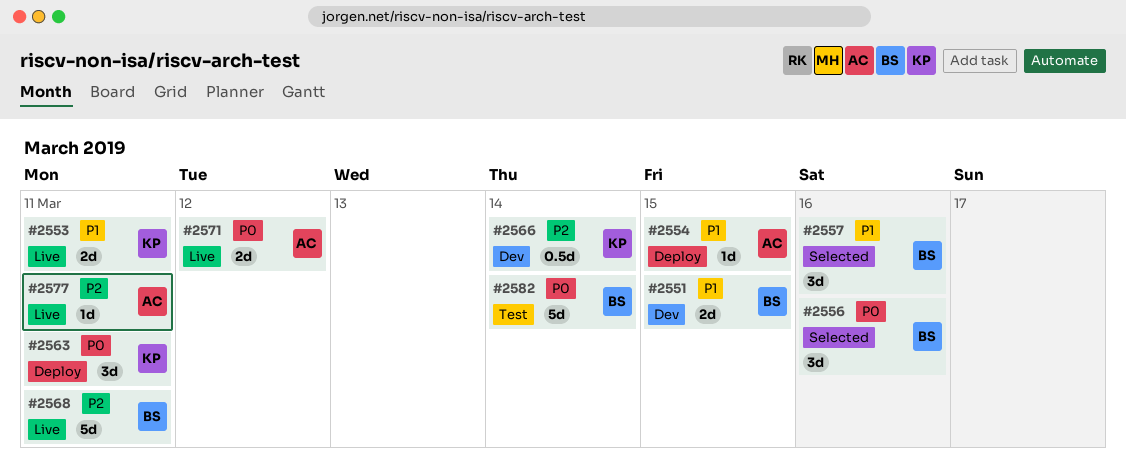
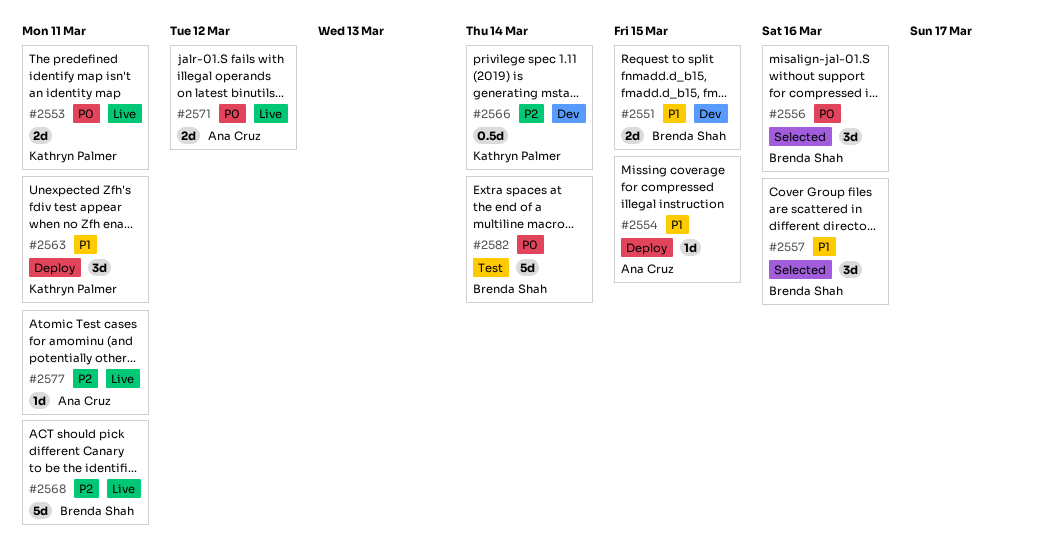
#2553, priority: P1 -> P0
#2563, priority: P0 -> P1

